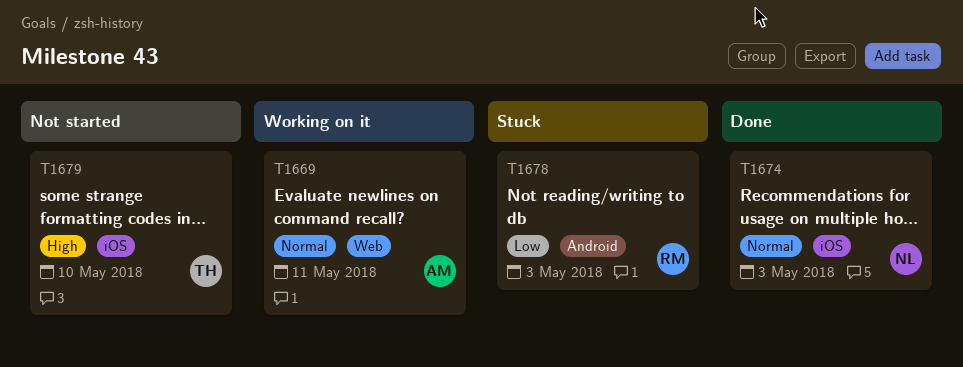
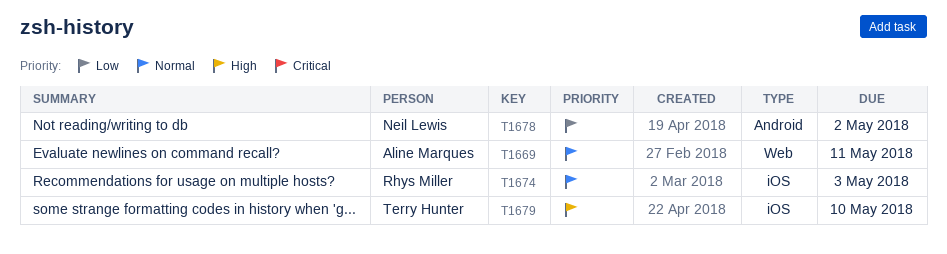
T1674, owner: Neil Lewis -> Rhys Miller
T1678, owner: Rhys Miller -> Neil Lewis
T1678, due: May 3 -> May 2

